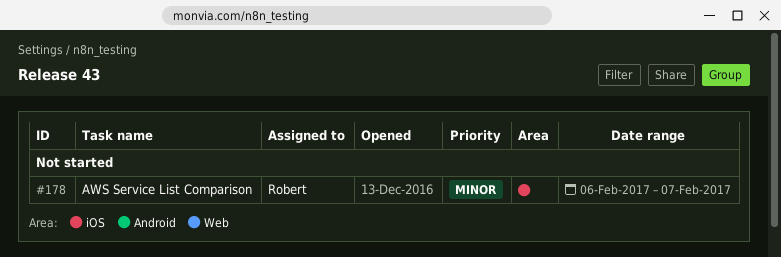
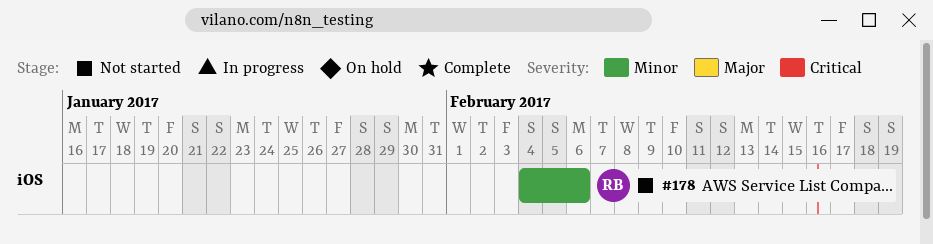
#178, start: Feb 6 -> Feb 4
#178, due: Feb 7 -> Feb 6

